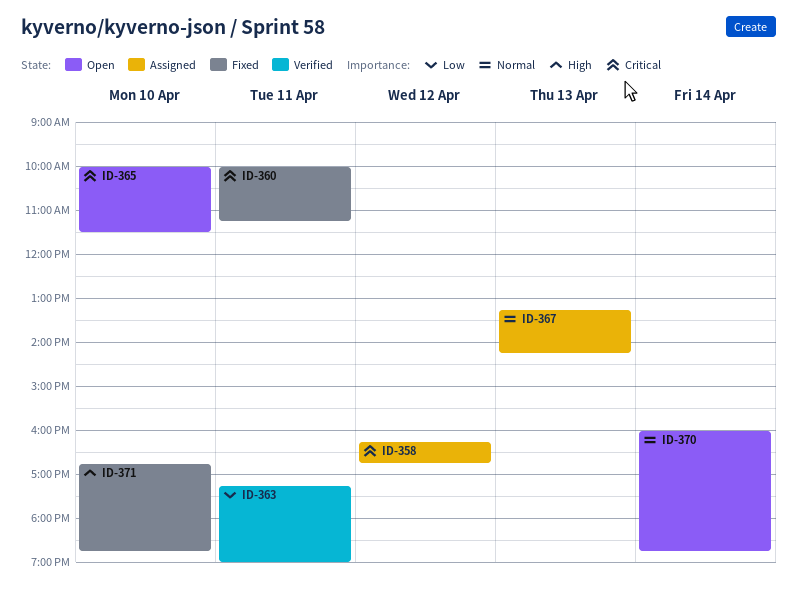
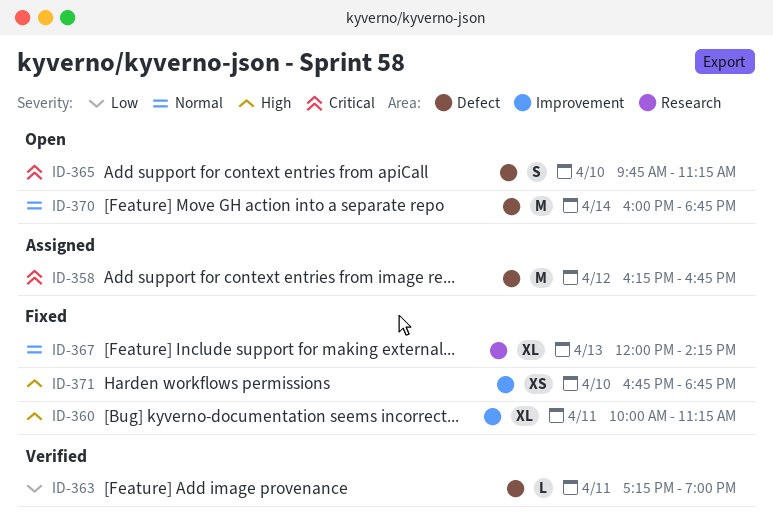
ID-360, priority: Critical -> High
ID-365, begins: 10:00 -> 09:45
ID-365, ends: 11:30 -> 11:15
ID-367, status: Assigned -> Fixed
ID-367, begins: 13:15 -> 12:00

